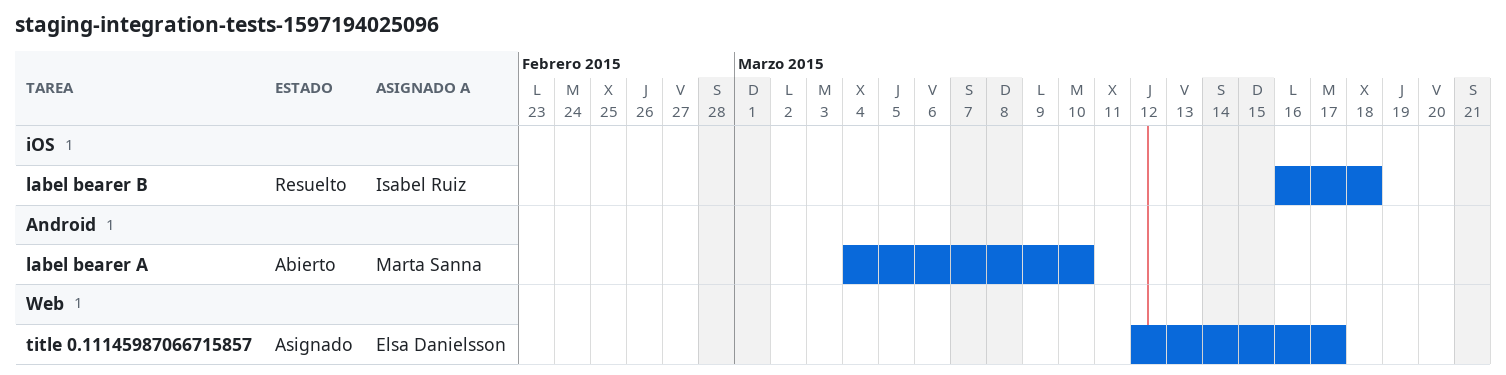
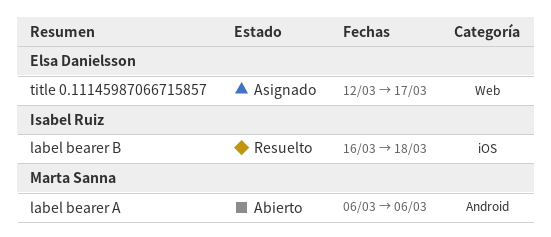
label bearer A, start: Mar 4 -> Mar 6
label bearer A, due: Mar 10 -> Mar 6

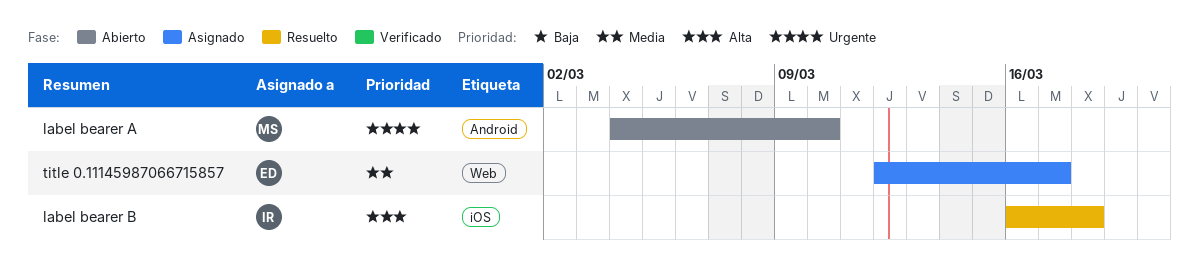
label bearer A, start: Mar 6 -> Mar 4
label bearer A, due: Mar 6 -> Mar 10

